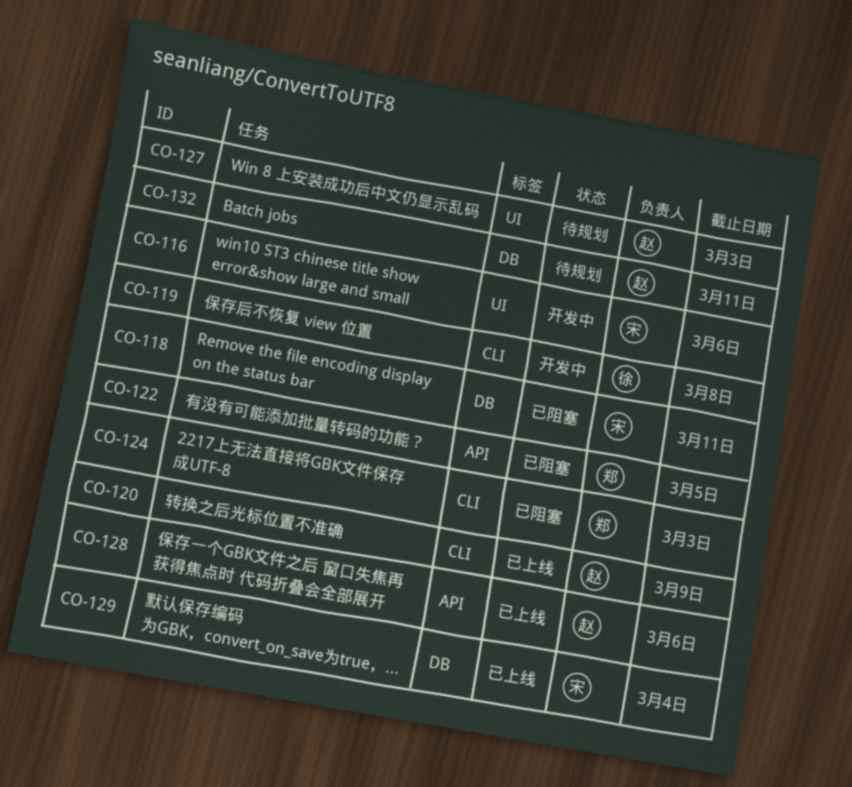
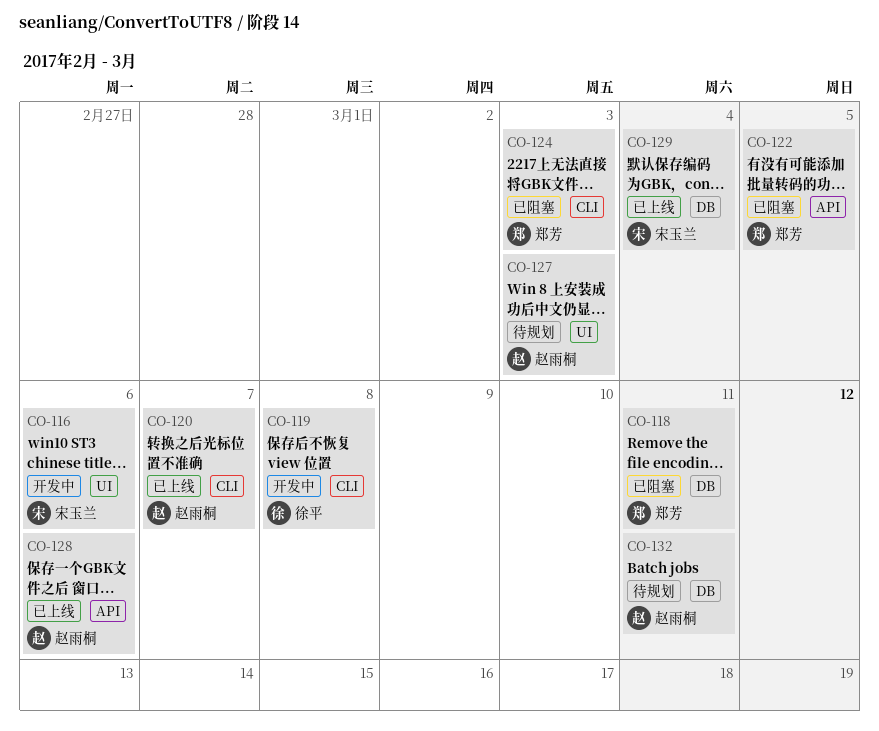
CO-118, owner: 宋玉兰 -> 郑芳
CO-120, due: Mar 9 -> Mar 7

